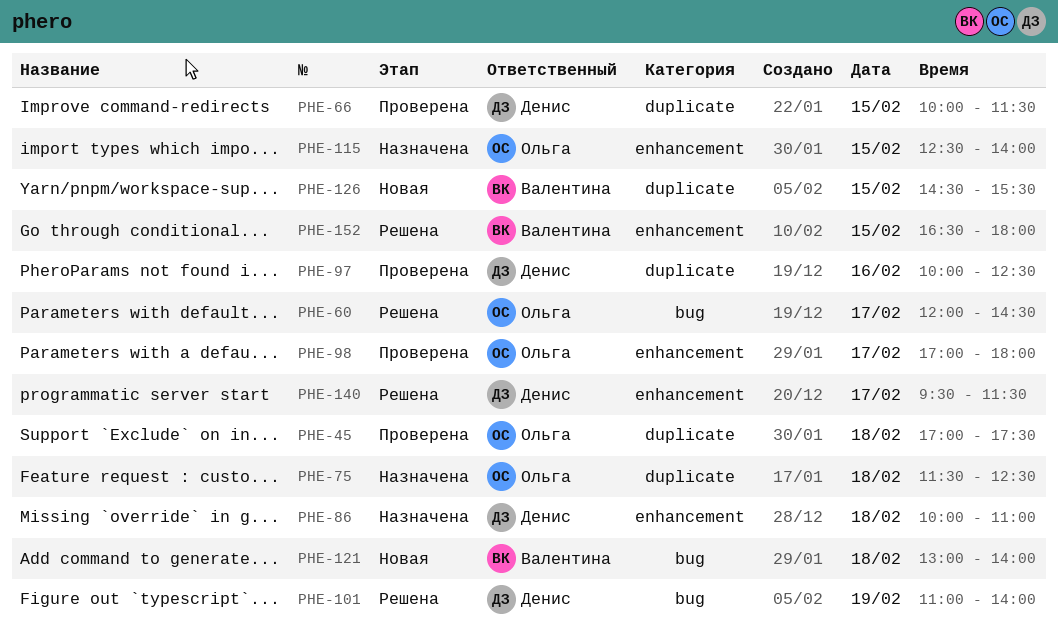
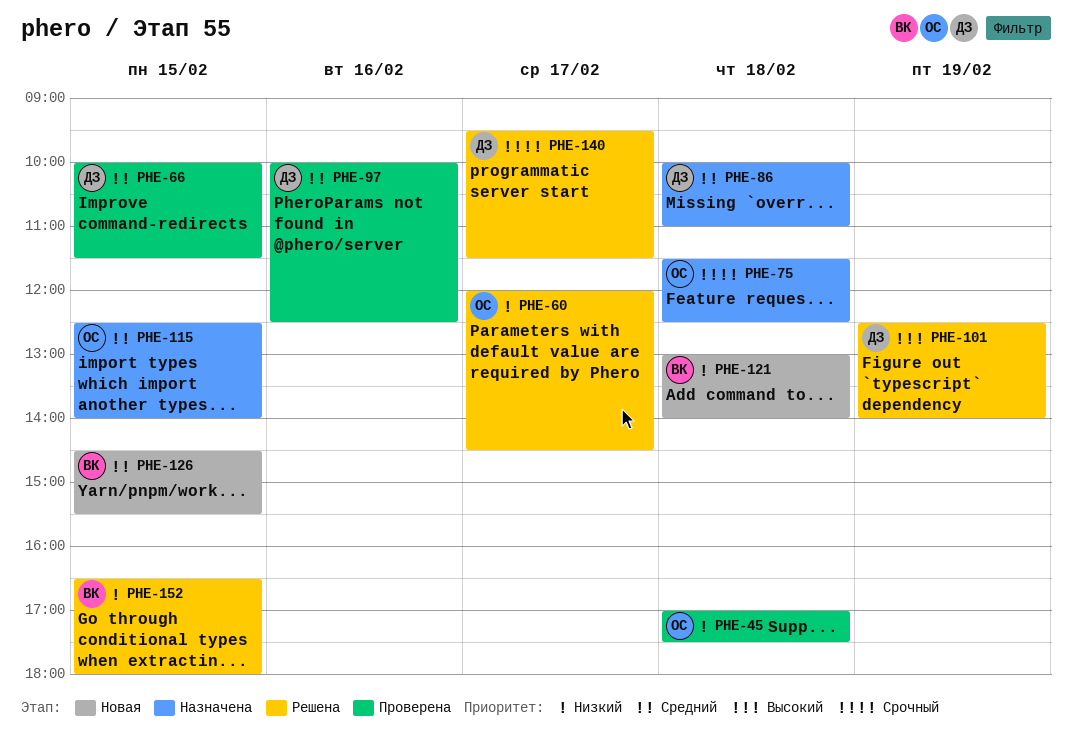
PHE-98: present -> none
PHE-101, begins: 11:00 -> 12:30

